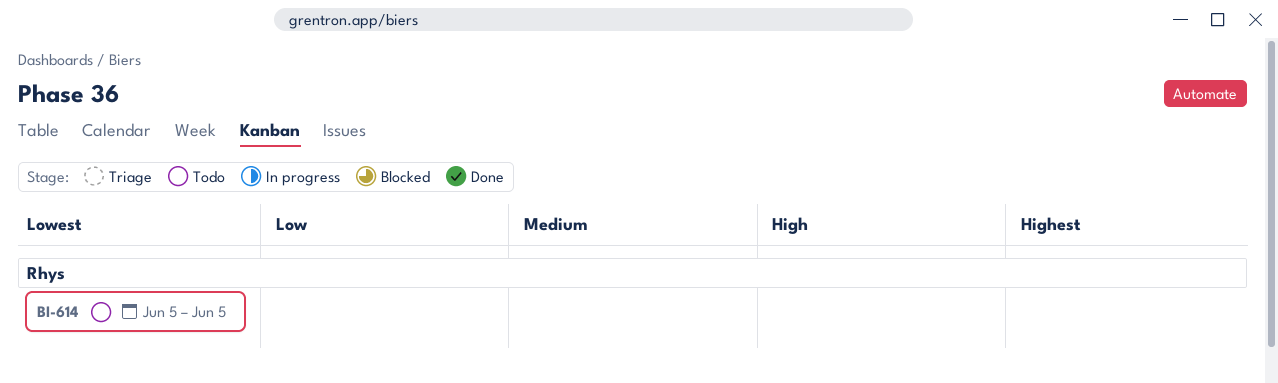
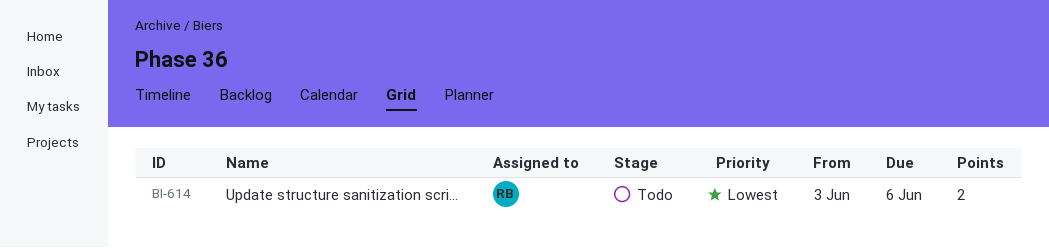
BI-614, start: Jun 5 -> Jun 3
BI-614, due: Jun 5 -> Jun 6

